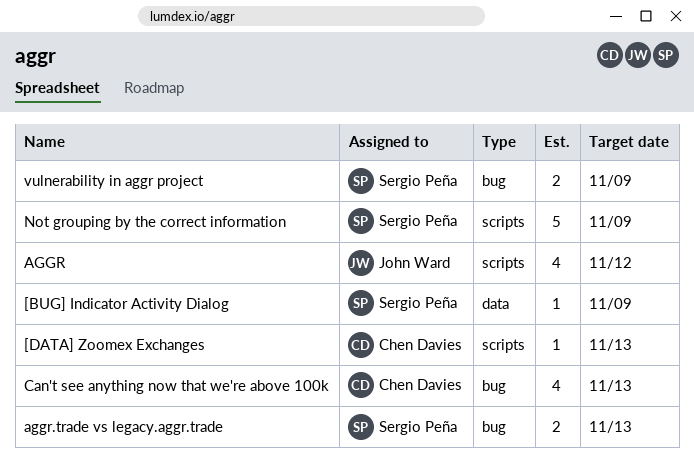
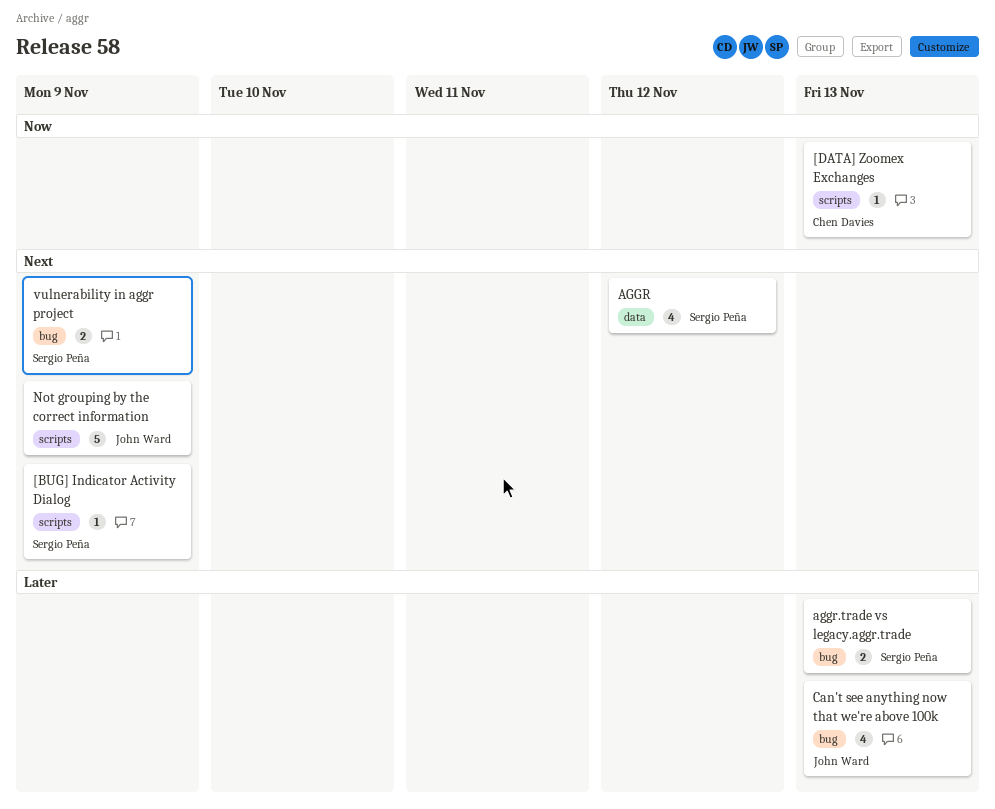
[BUG] Indicator Activity Dialog, label: data -> scripts
AGGR, owner: John Ward -> Sergio Peña
AGGR, label: scripts -> data
Can't see anything now that we're above 100k, owner: Chen Davies -> John Ward
Not grouping by the correct information, owner: Sergio Peña -> John Ward

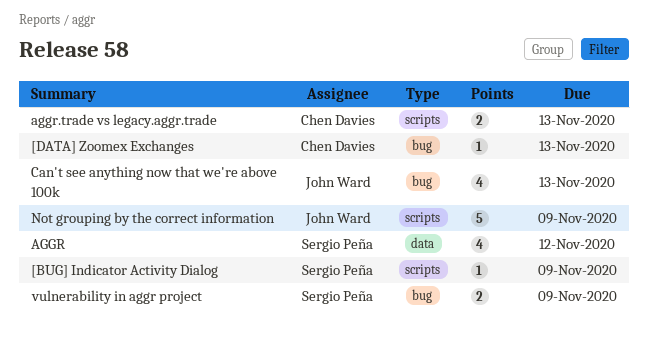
[DATA] Zoomex Exchanges, label: scripts -> bug
aggr.trade vs legacy.aggr.trade, owner: Sergio Peña -> Chen Davies
aggr.trade vs legacy.aggr.trade, label: bug -> scripts

